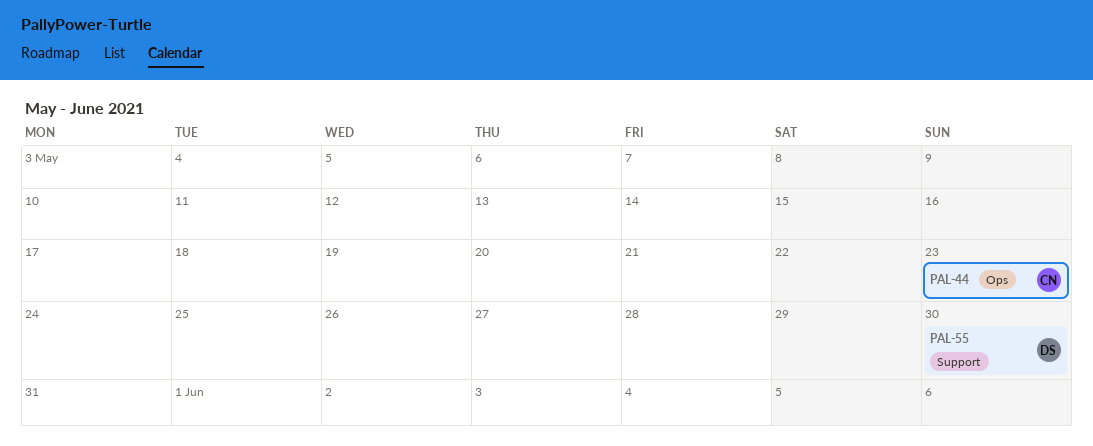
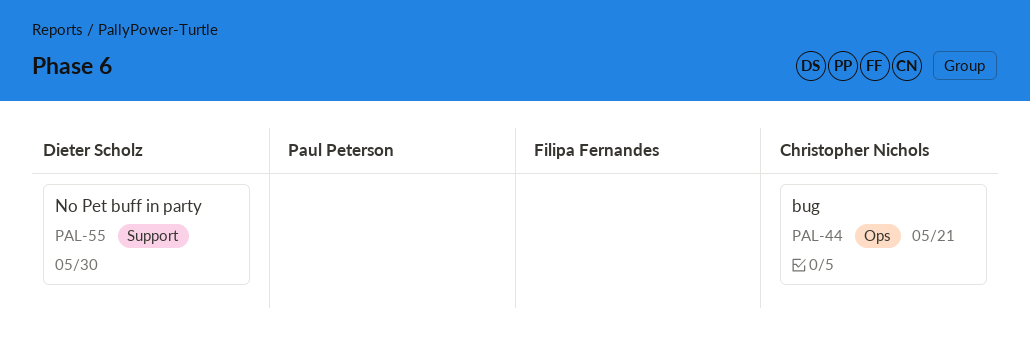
PAL-44, due: May 23 -> May 21

